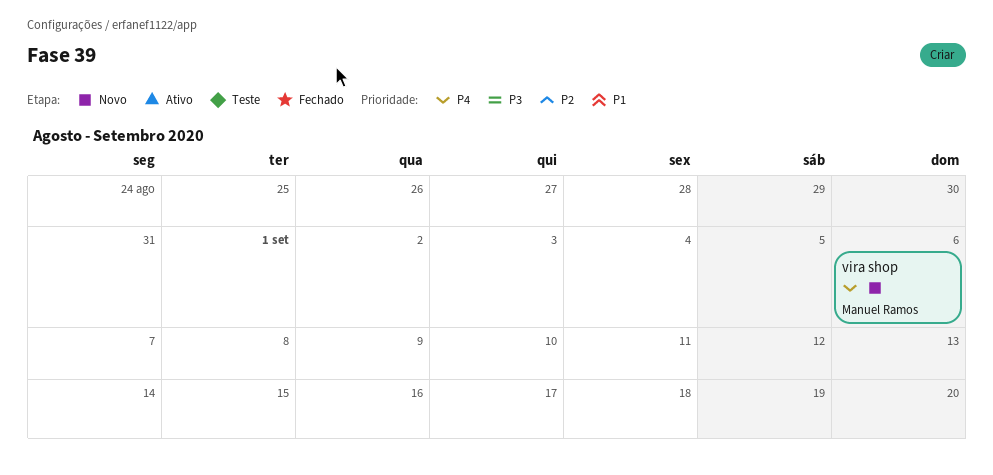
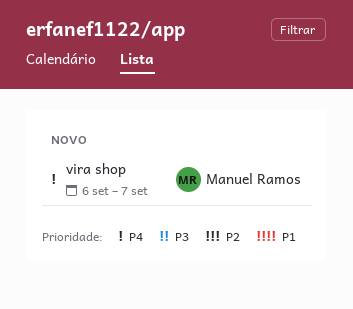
vira shop, due: Sep 6 -> Sep 7

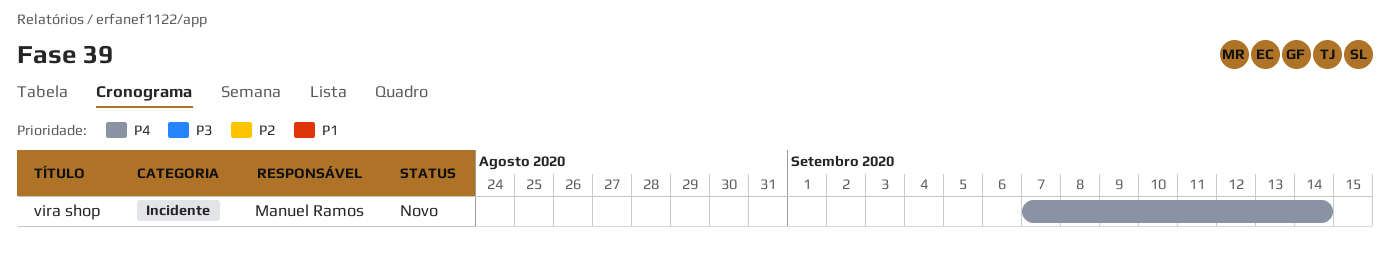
vira shop, start: Sep 6 -> Sep 7
vira shop, due: Sep 7 -> Sep 14

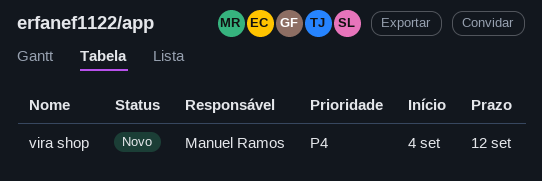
vira shop, start: Sep 7 -> Sep 4
vira shop, due: Sep 14 -> Sep 12

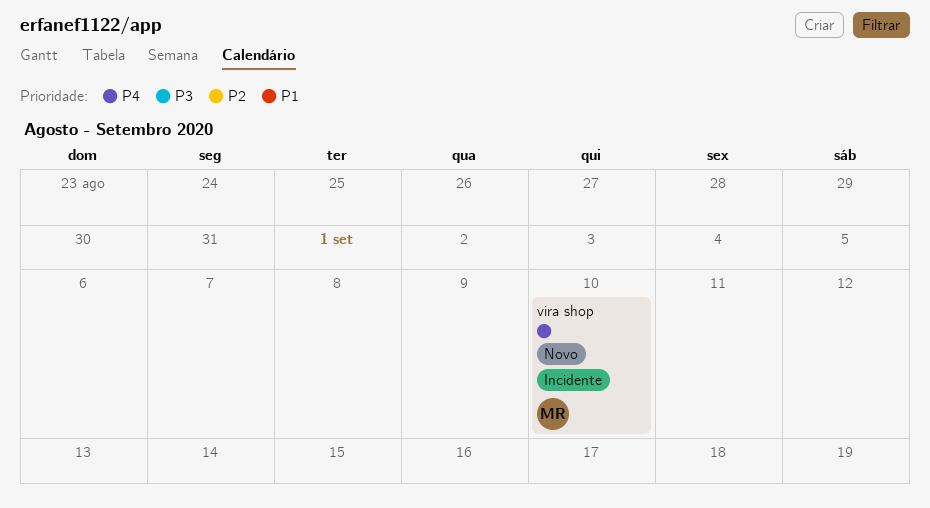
vira shop, due: Sep 12 -> Sep 10

